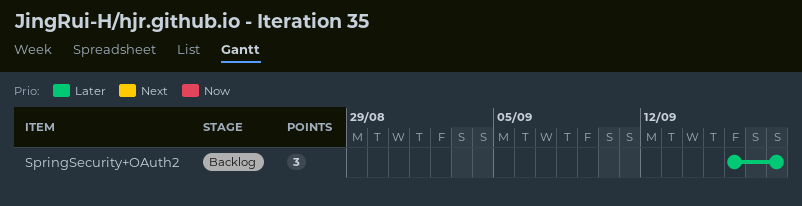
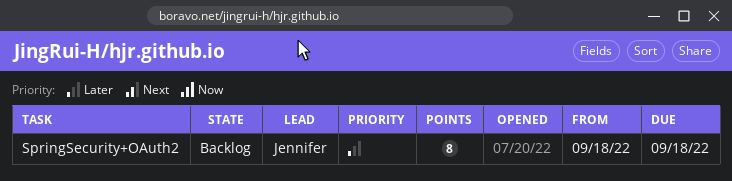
SpringSecurity+OAuth2, estimate: 3 -> 8
SpringSecurity+OAuth2, start: Sep 16 -> Sep 18

